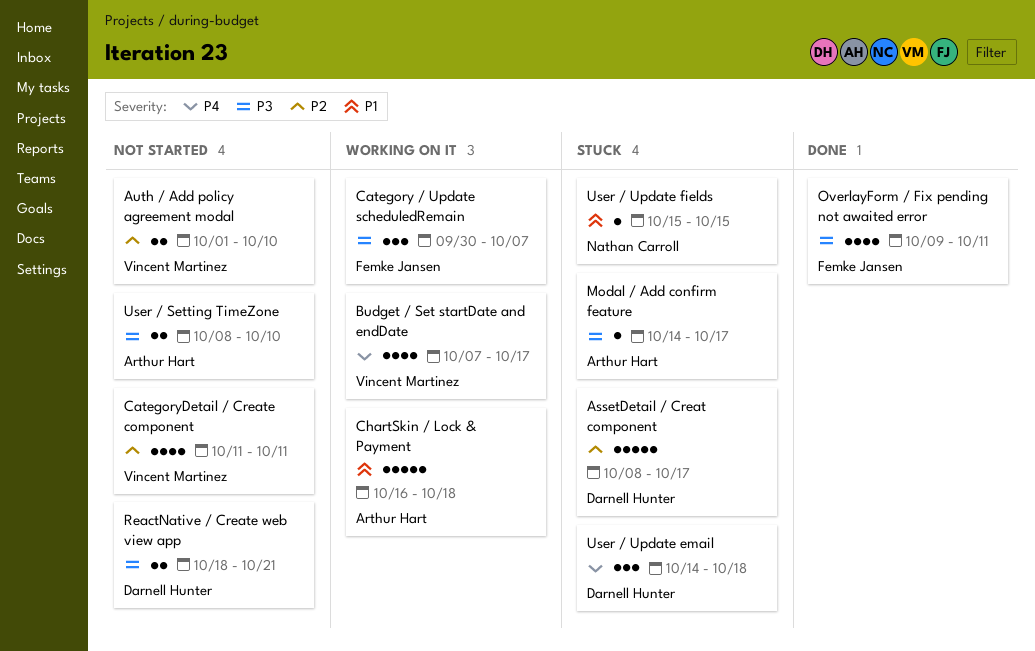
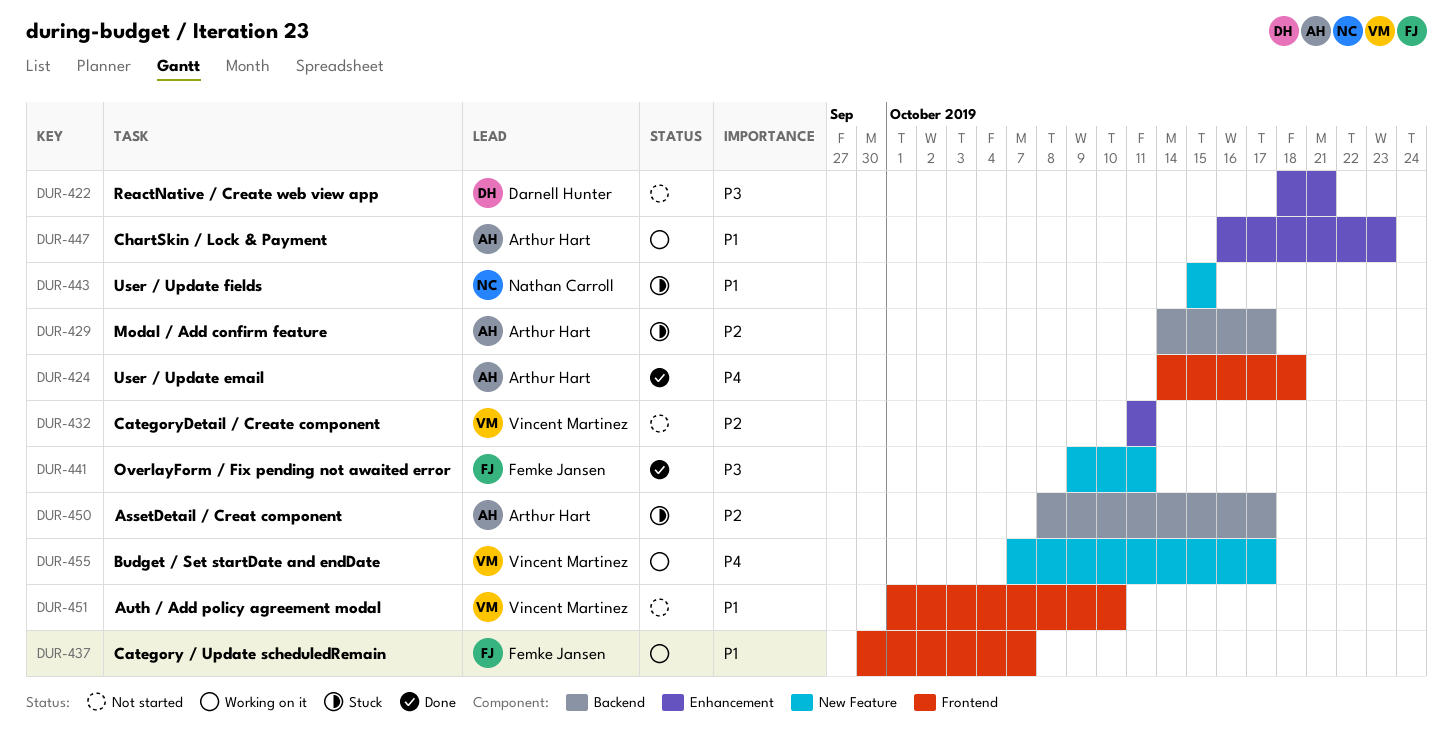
AssetDetail / Creat component, owner: Darnell Hunter -> Arthur Hart
Auth / Add policy agreement modal, priority: P2 -> P1
Category / Update scheduledRemain, priority: P3 -> P1
ChartSkin / Lock & Payment, due: Oct 18 -> Oct 23
Modal / Add confirm feature, priority: P3 -> P2
User / Setting TimeZone: present -> none
User / Update email, status: Stuck -> Done
User / Update email, owner: Darnell Hunter -> Arthur Hart

